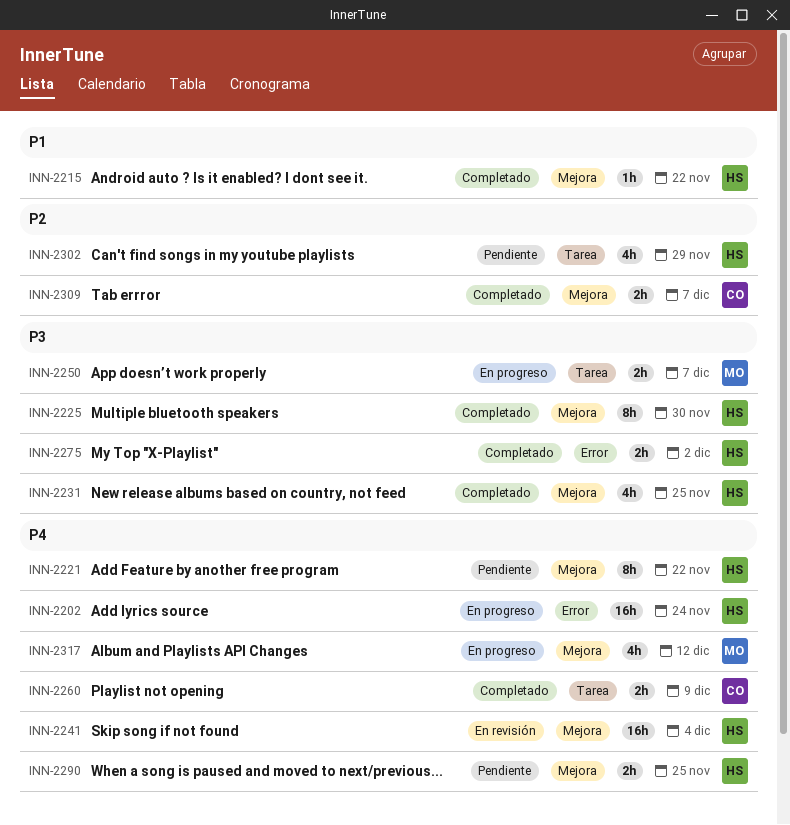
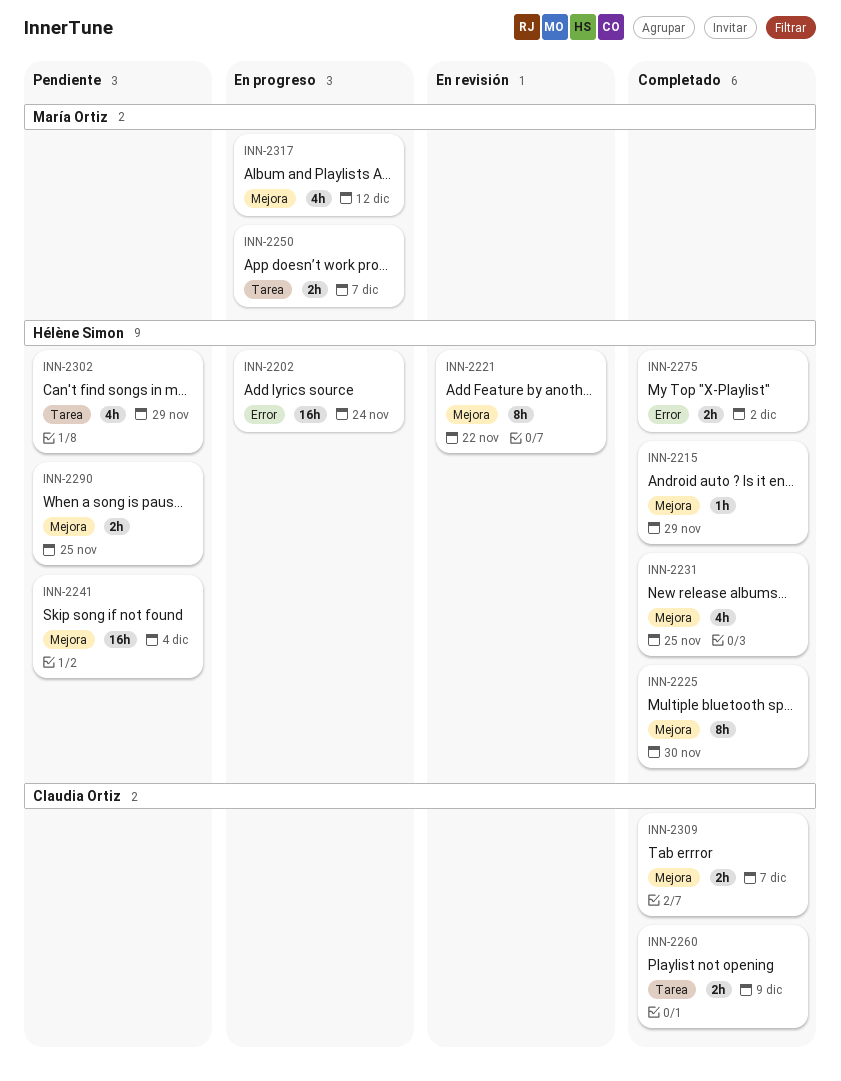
INN-2215, due: Nov 22 -> Nov 29
INN-2221, status: Pendiente -> En revisión
INN-2241, status: En revisión -> Pendiente

